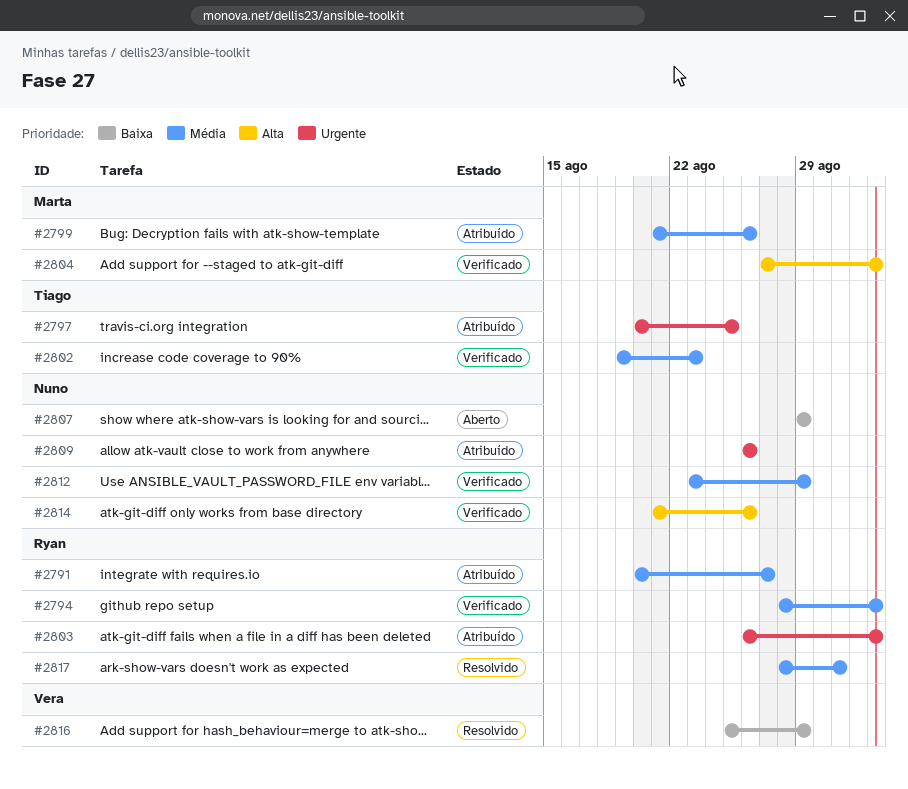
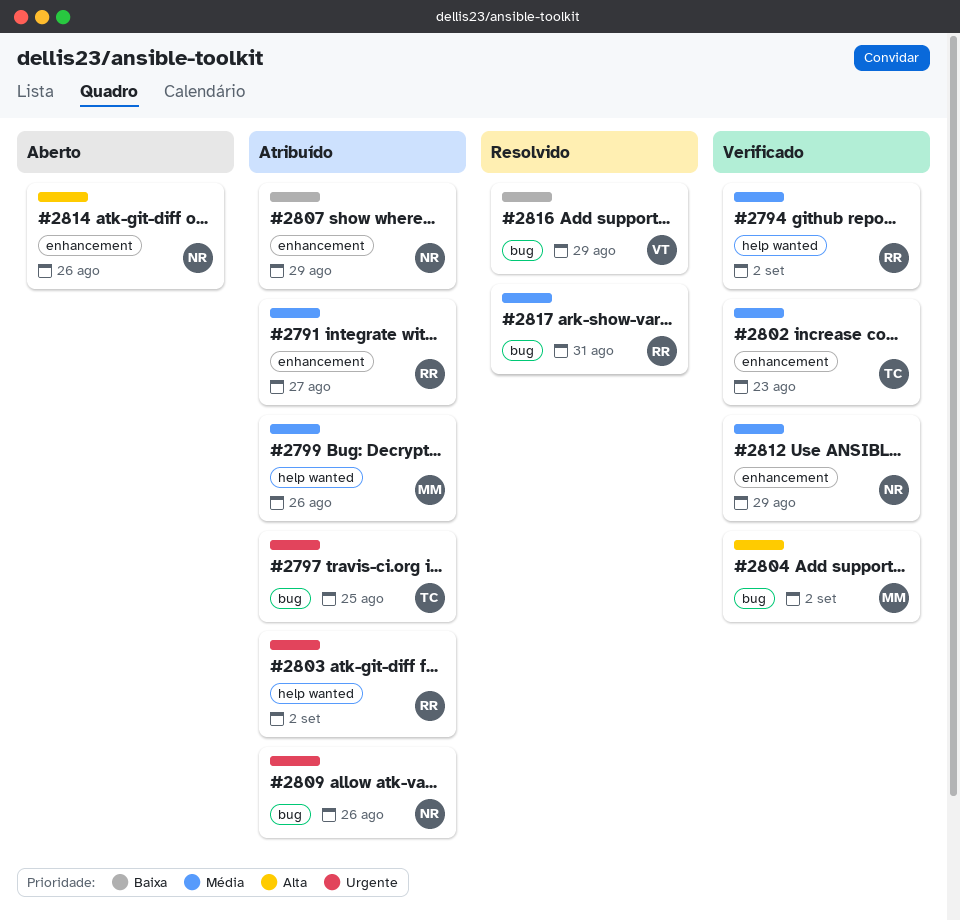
#2807, status: Aberto -> Atribuído
#2814, status: Verificado -> Aberto

